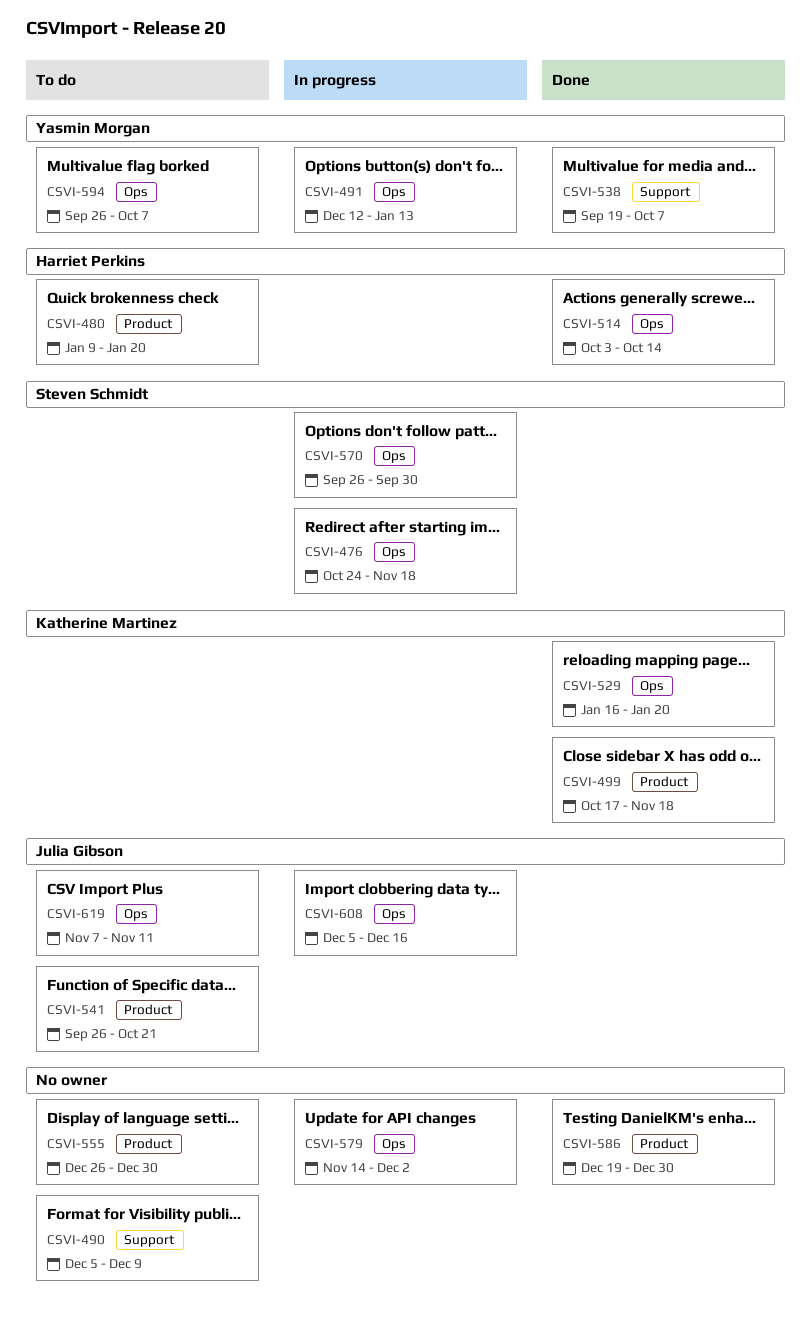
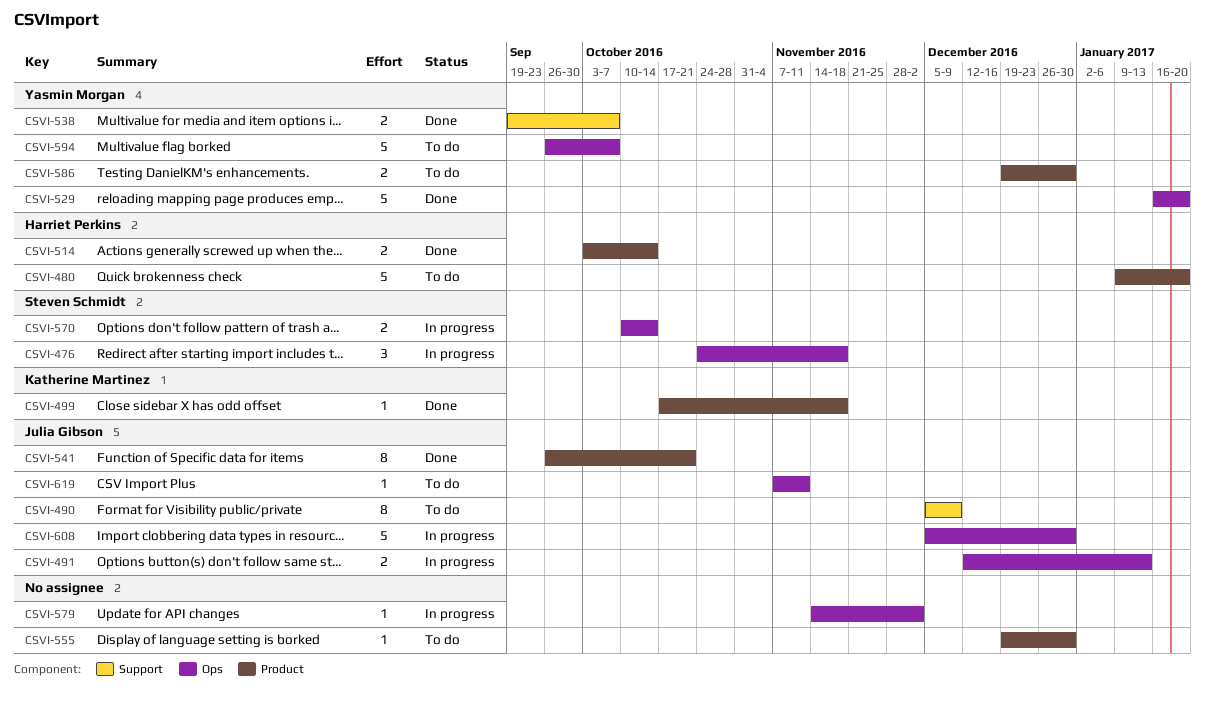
CSVI-490, owner: none -> Julia Gibson
CSVI-491, owner: Yasmin Morgan -> Julia Gibson
CSVI-514, label: Ops -> Product
CSVI-529, owner: Katherine Martinez -> Yasmin Morgan
CSVI-541, status: To do -> Done
CSVI-555, start: Dec 26 -> Dec 19
CSVI-570, start: Sep 26 -> Oct 10
CSVI-570, due: Sep 30 -> Oct 14
CSVI-586, status: Done -> To do
CSVI-586, owner: none -> Yasmin Morgan
CSVI-608, due: Dec 16 -> Dec 30

